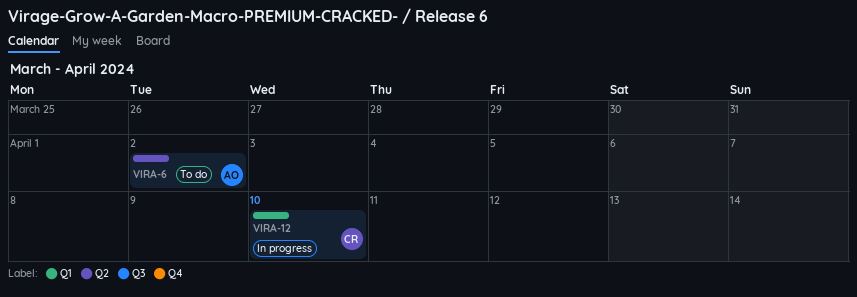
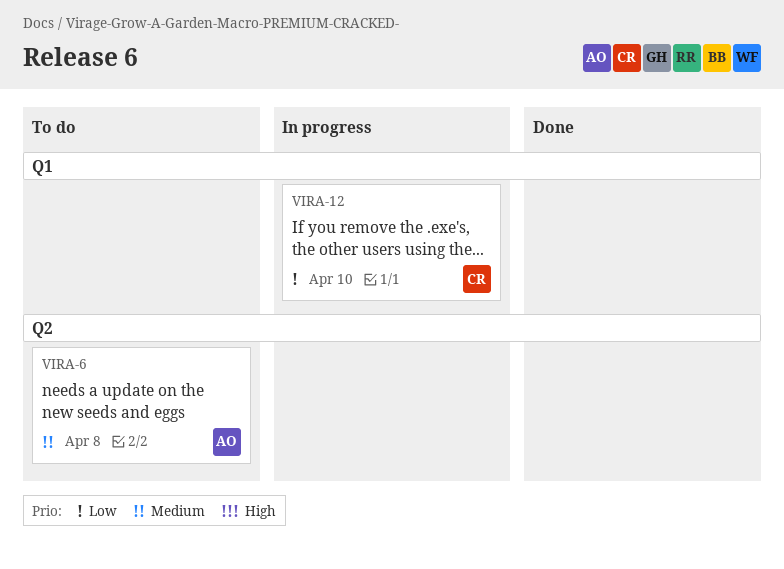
VIRA-6, due: Apr 2 -> Apr 8

